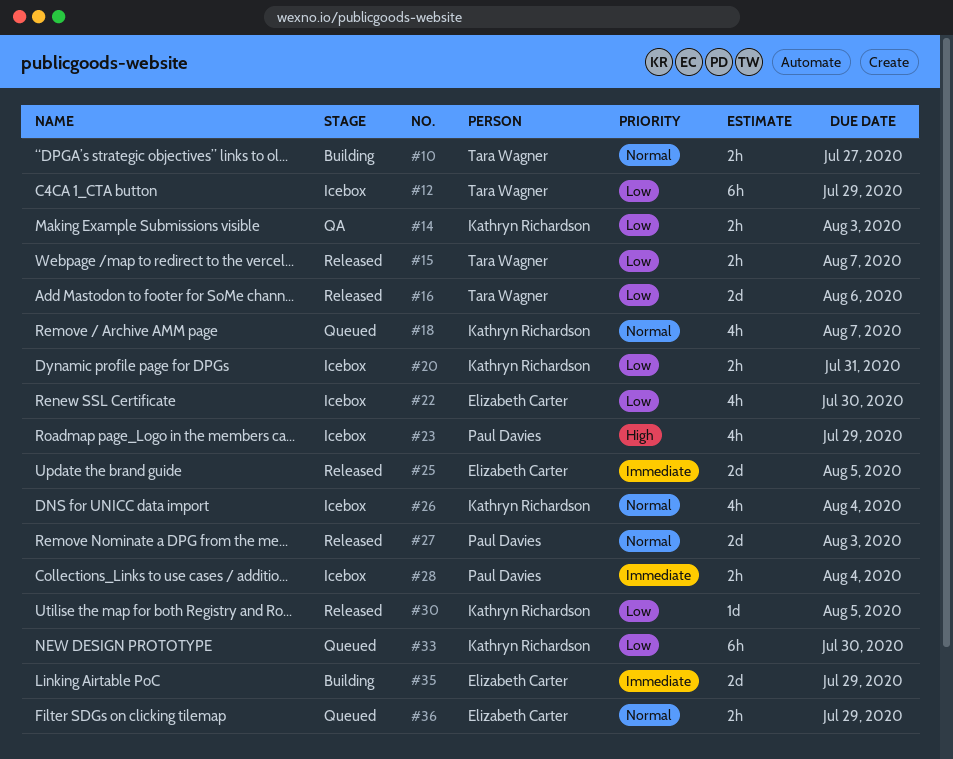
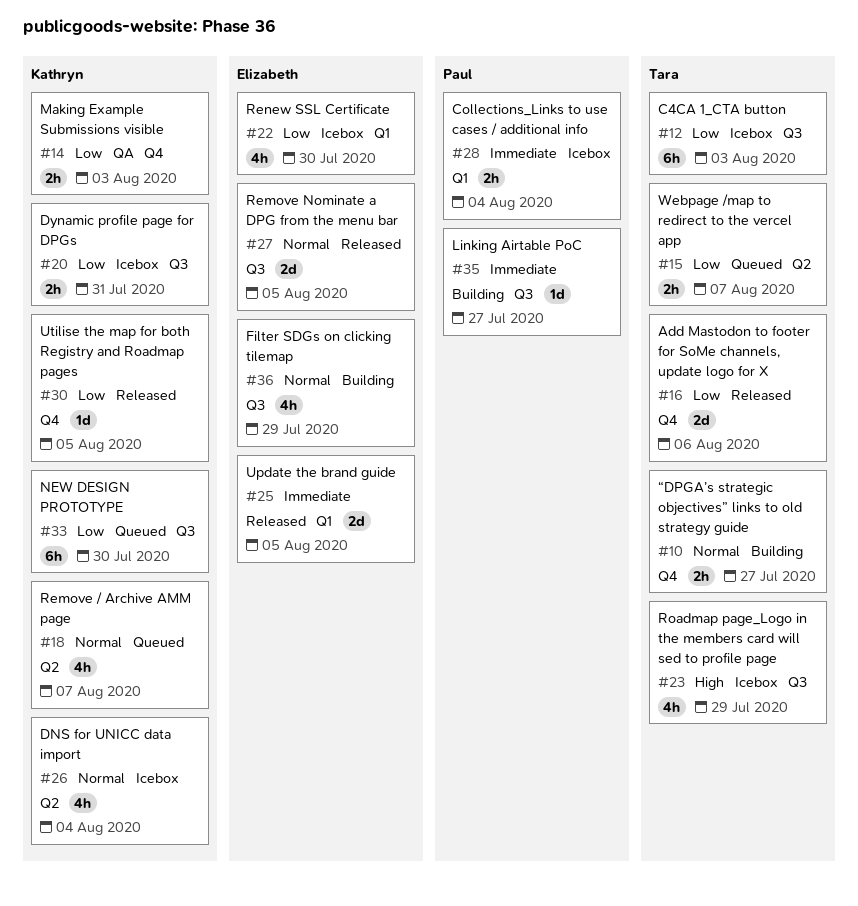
#12, due: Jul 29 -> Aug 3
#15, status: Released -> Queued
#23, owner: Paul Davies -> Tara Wagner
#27, owner: Paul Davies -> Elizabeth Carter
#27, due: Aug 3 -> Aug 5
#35, owner: Elizabeth Carter -> Paul Davies
#35, estimate: 2d -> 1d
#35, due: Jul 29 -> Jul 27
#36, status: Queued -> Building
#36, estimate: 2h -> 4h

